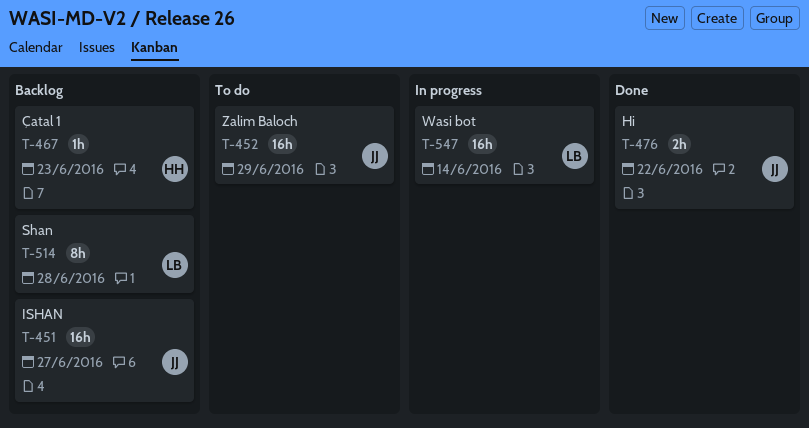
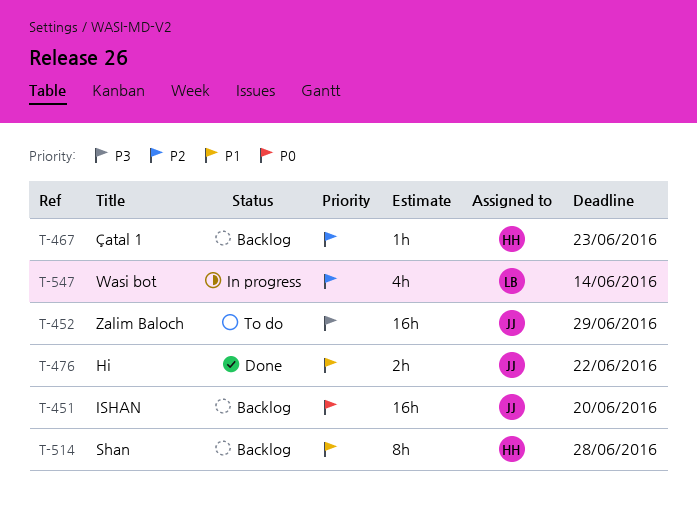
T-451, due: Jun 27 -> Jun 20
T-514, owner: LB -> HH
T-547, estimate: 16h -> 4h

